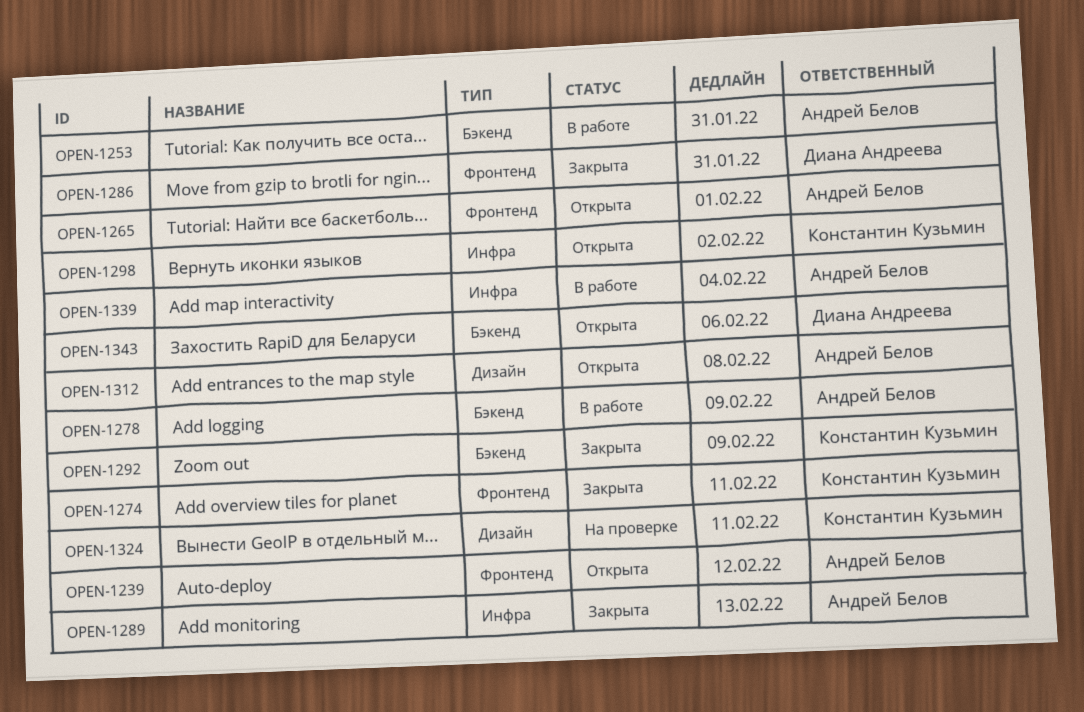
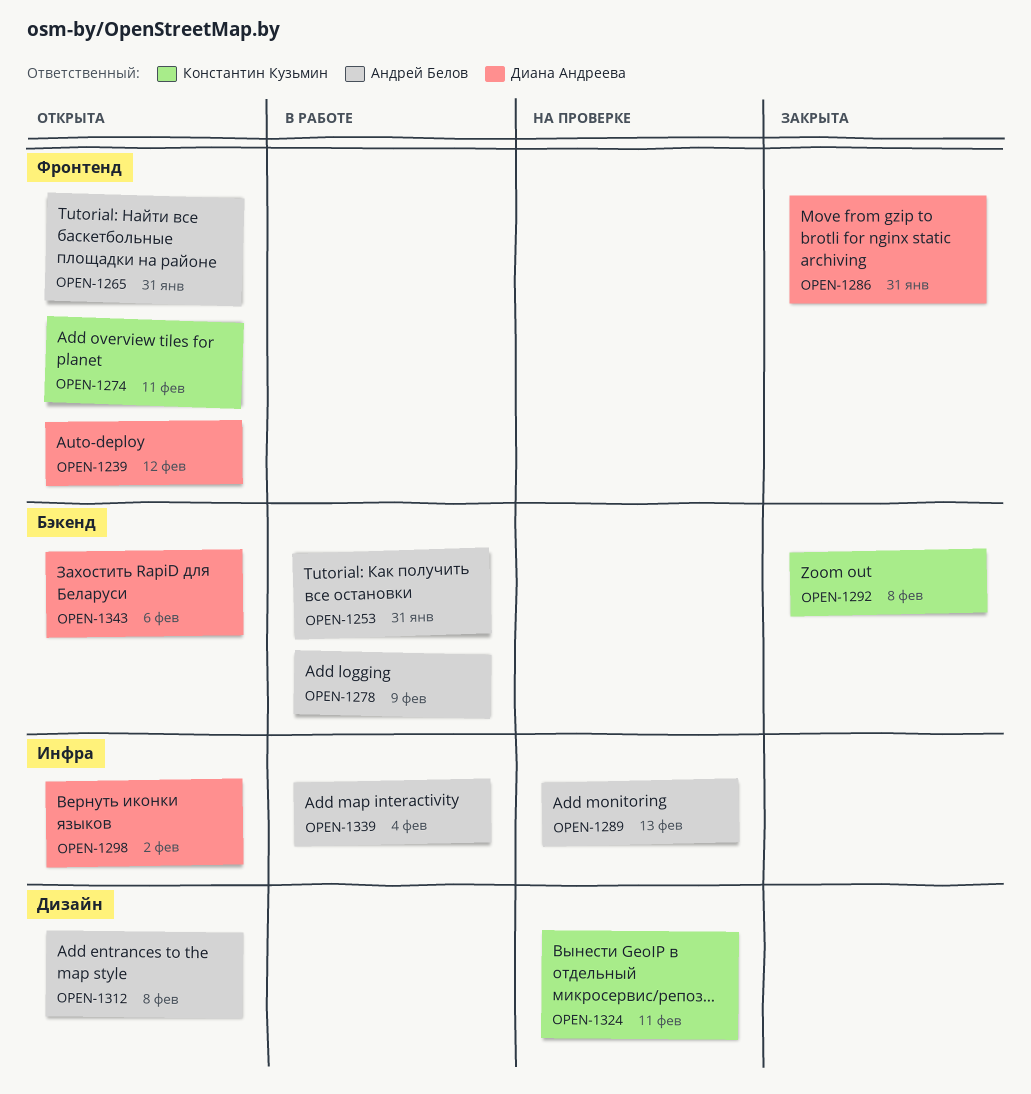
OPEN-1239, owner: Андрей Белов -> Диана Андреева
OPEN-1265, due: Feb 1 -> Jan 31
OPEN-1274, status: Закрыта -> Открыта
OPEN-1289, status: Закрыта -> На проверке
OPEN-1292, due: Feb 9 -> Feb 8
OPEN-1298, owner: Константин Кузьмин -> Диана Андреева

